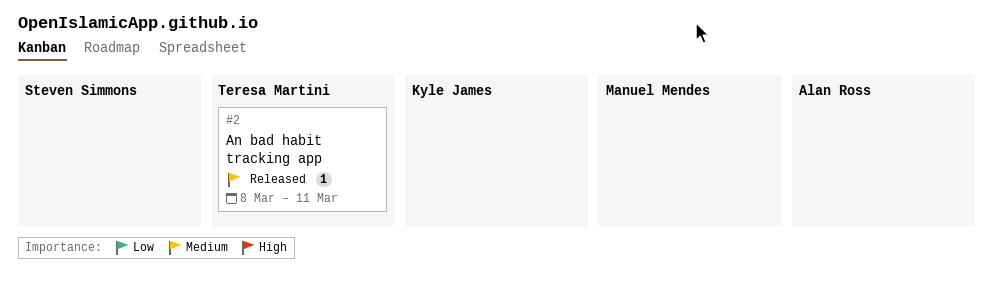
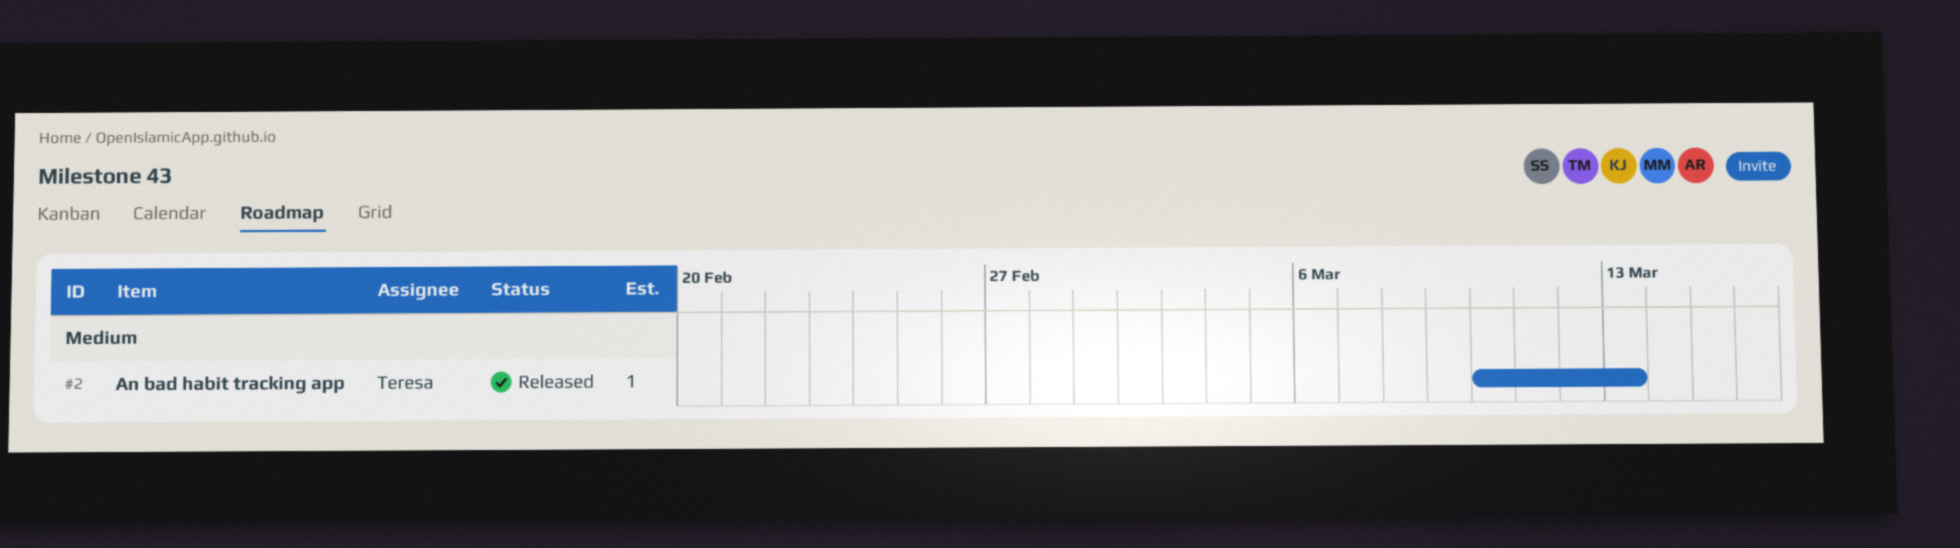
#2, start: Mar 8 -> Mar 10
#2, due: Mar 11 -> Mar 13

